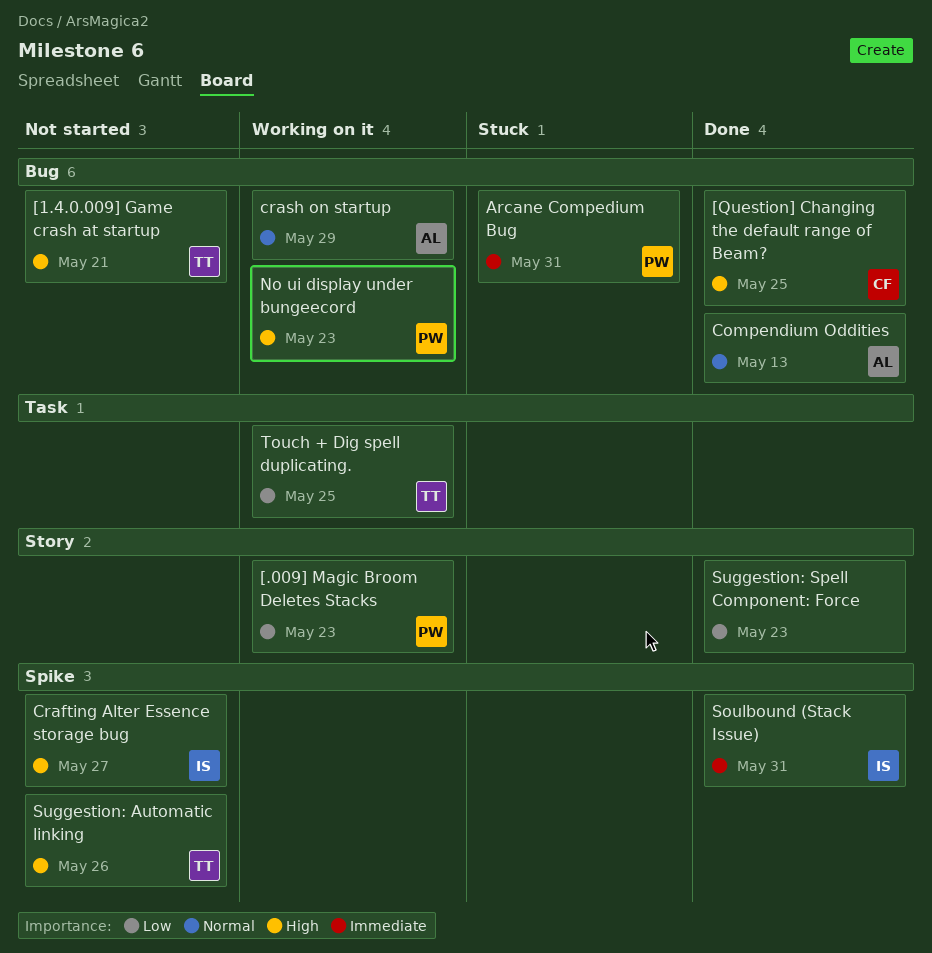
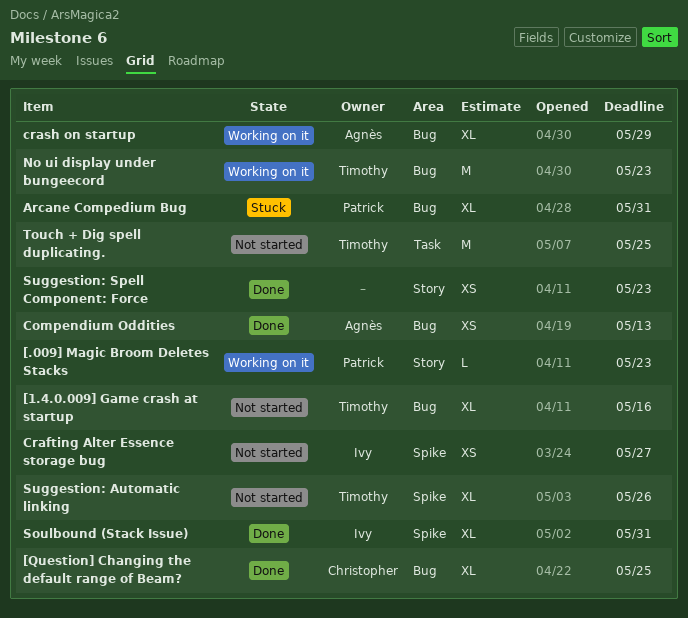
[1.4.0.009] Game crash at startup, due: May 21 -> May 16
No ui display under bungeecord, owner: Patrick -> Timothy
Touch + Dig spell duplicating., status: Working on it -> Not started

